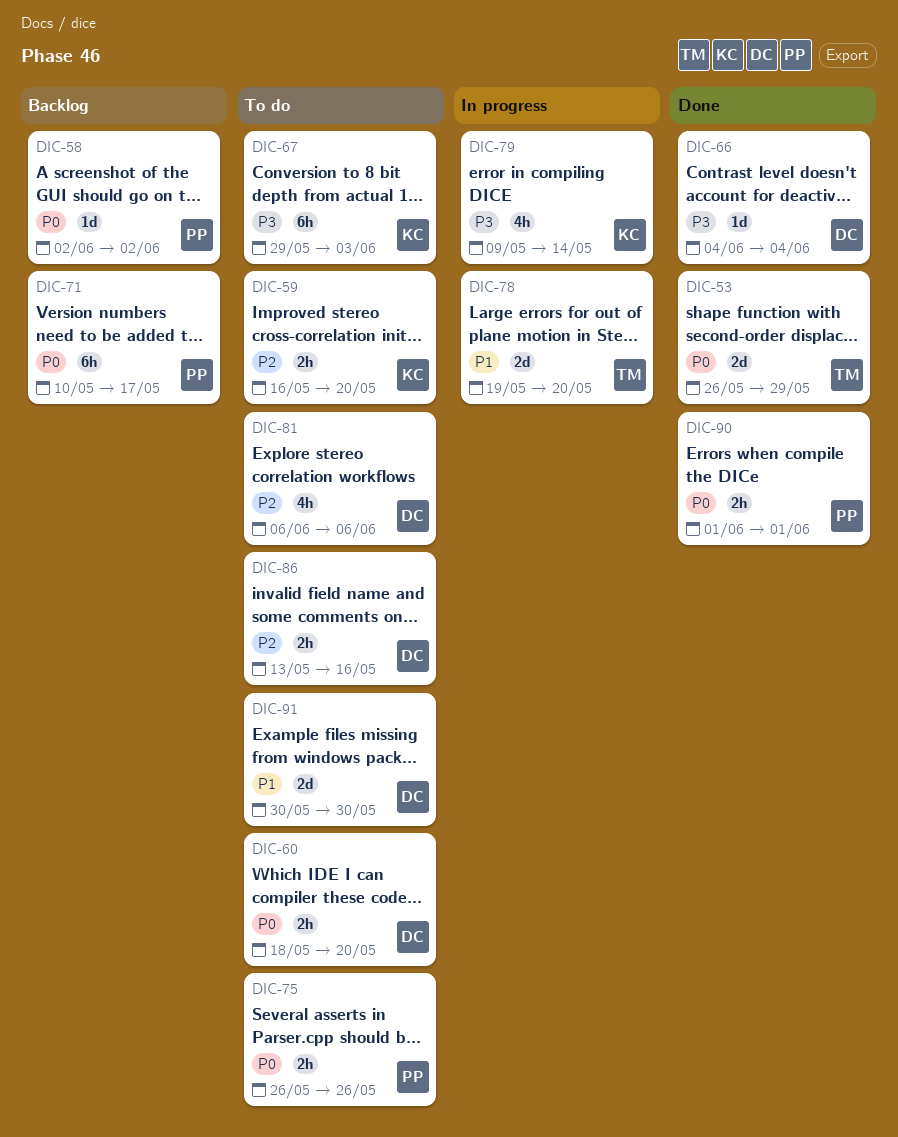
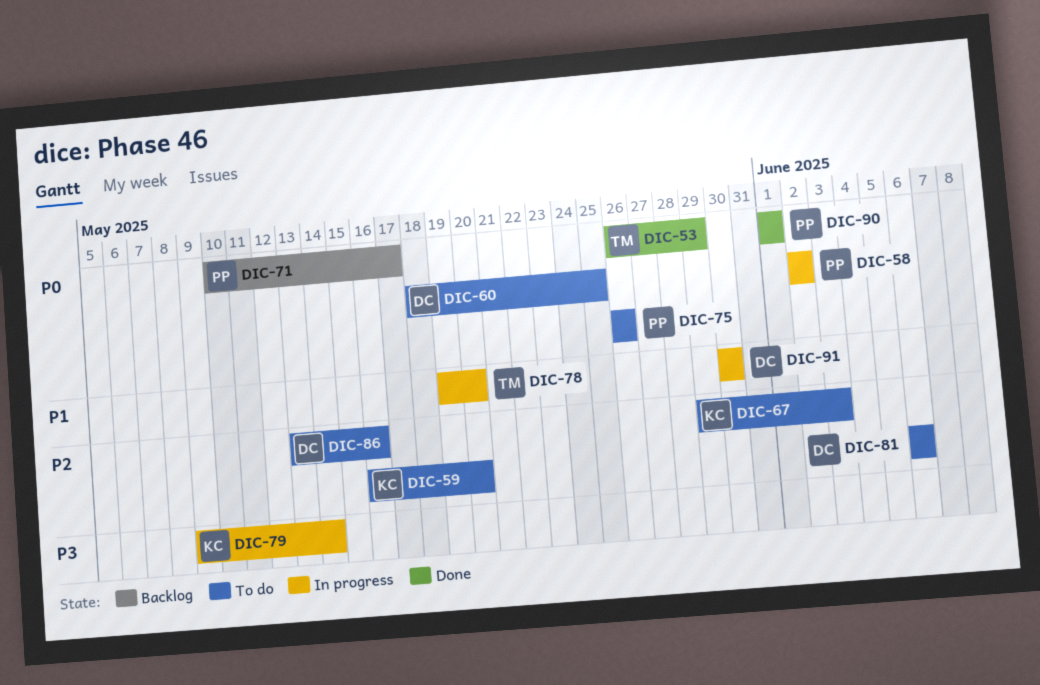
DIC-58, status: Backlog -> In progress
DIC-60, due: May 20 -> May 25
DIC-66: present -> none
DIC-67, priority: P3 -> P2
DIC-91, status: To do -> In progress

